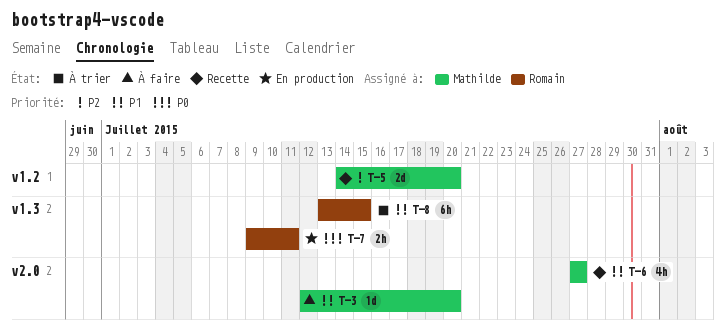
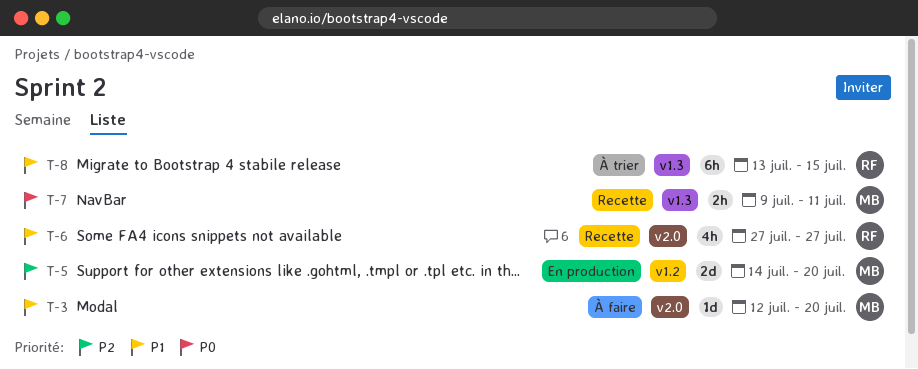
T-5, status: Recette -> En production
T-6, owner: Mathilde -> Romain
T-7, status: En production -> Recette
T-7, owner: Romain -> Mathilde

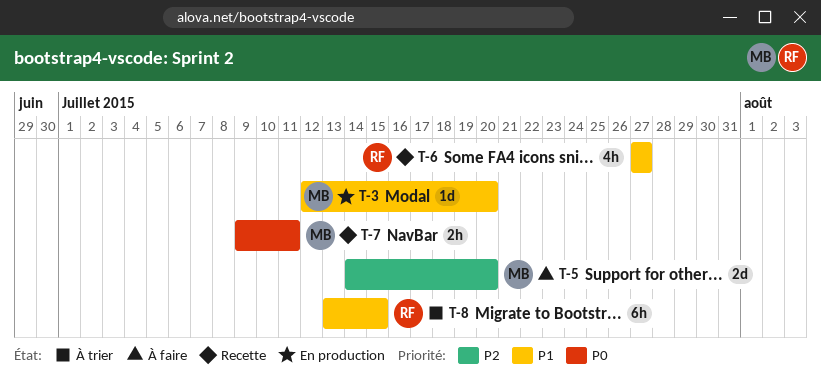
T-3, status: À faire -> En production
T-5, status: En production -> À faire

